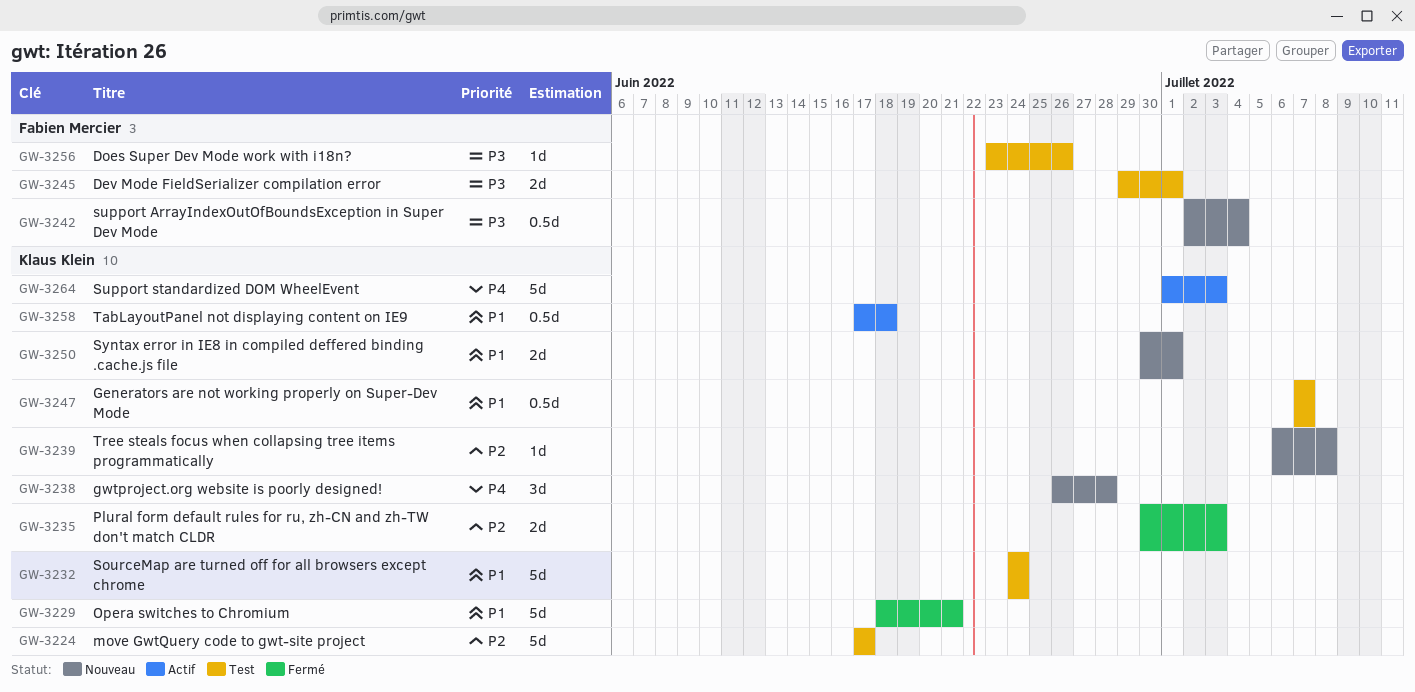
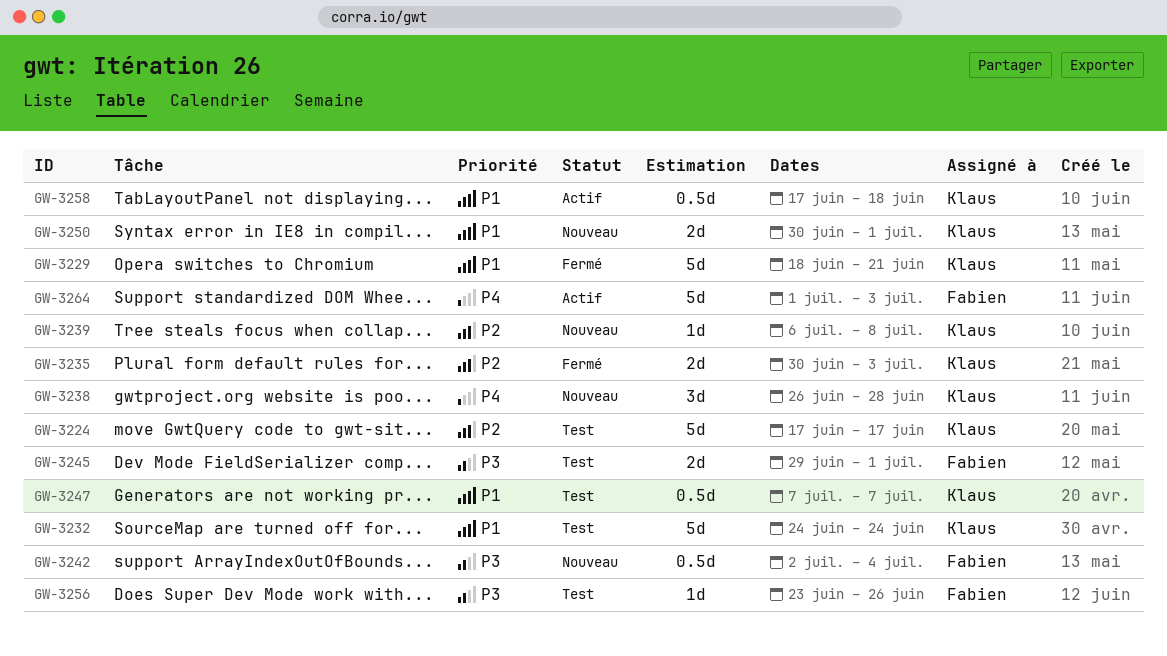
GW-3264, owner: Klaus Klein -> Fabien Mercier

